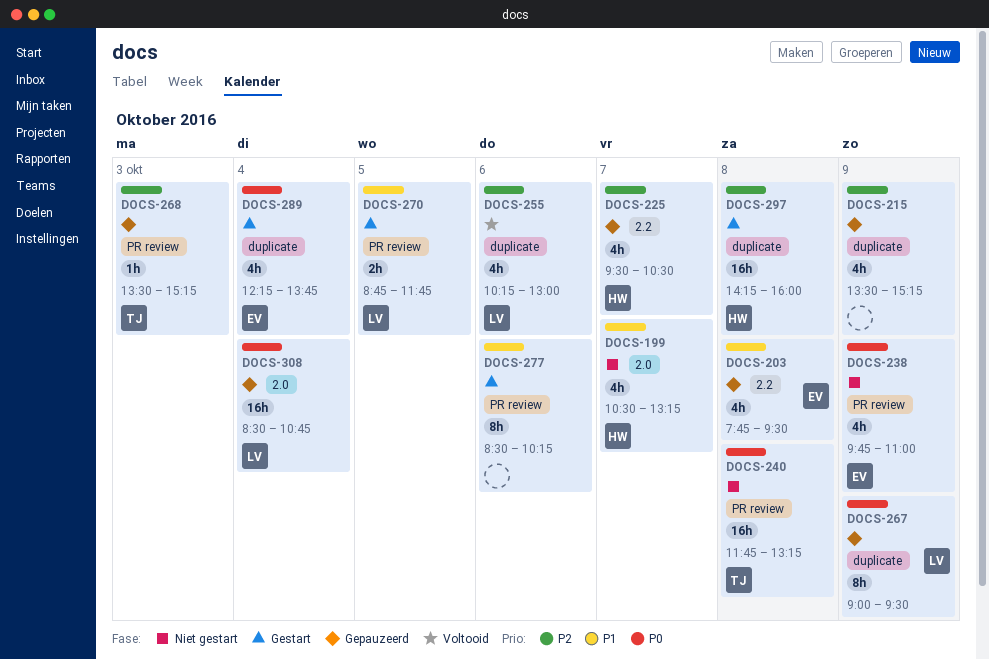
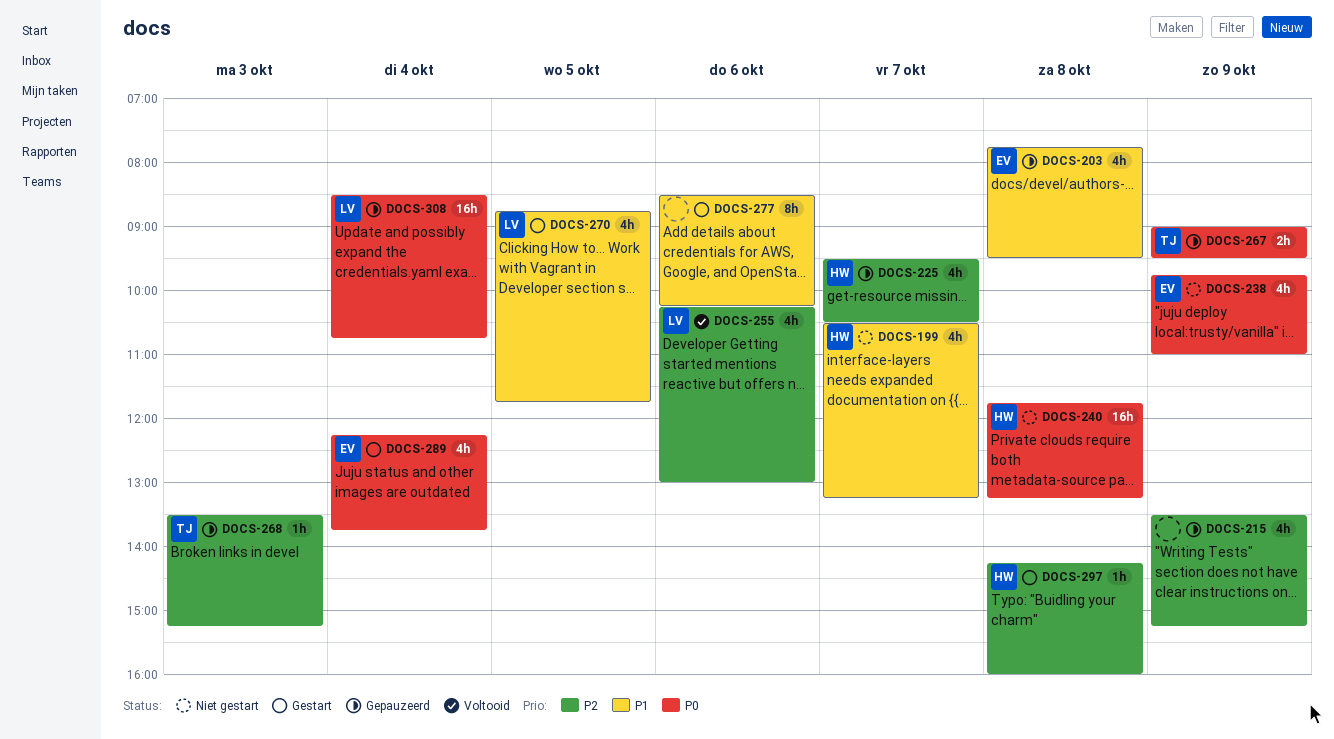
DOCS-240, owner: TJ -> HW
DOCS-267, owner: LV -> TJ
DOCS-267, estimate: 8h -> 2h
DOCS-270, estimate: 2h -> 4h
DOCS-297, estimate: 16h -> 1h

